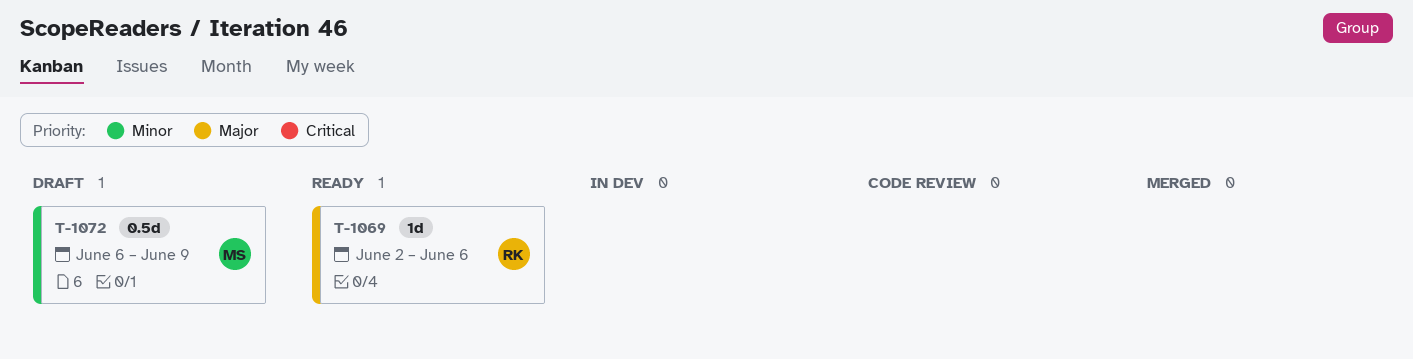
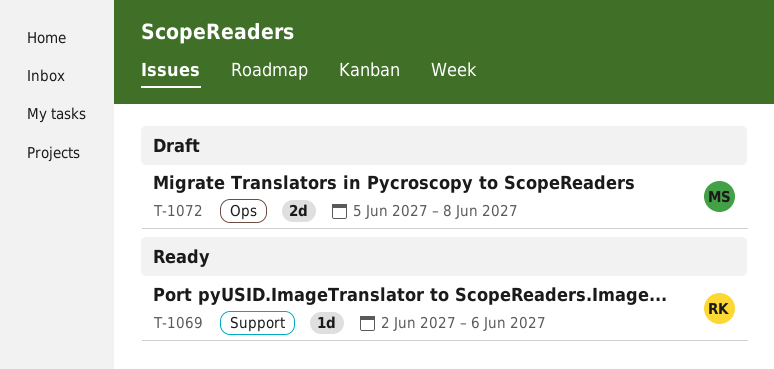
T-1072, estimate: 0.5d -> 2d
T-1072, start: Jun 6 -> Jun 5
T-1072, due: Jun 9 -> Jun 8

